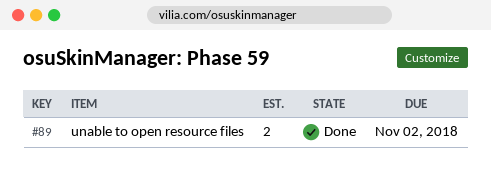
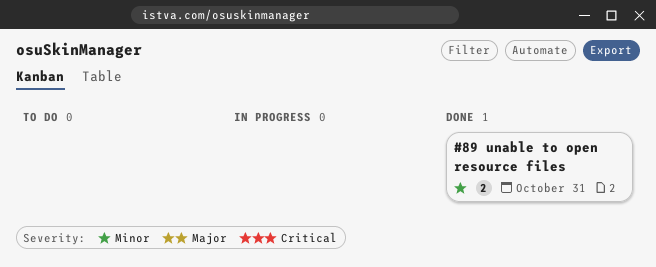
#89, due: Nov 2 -> Oct 31

